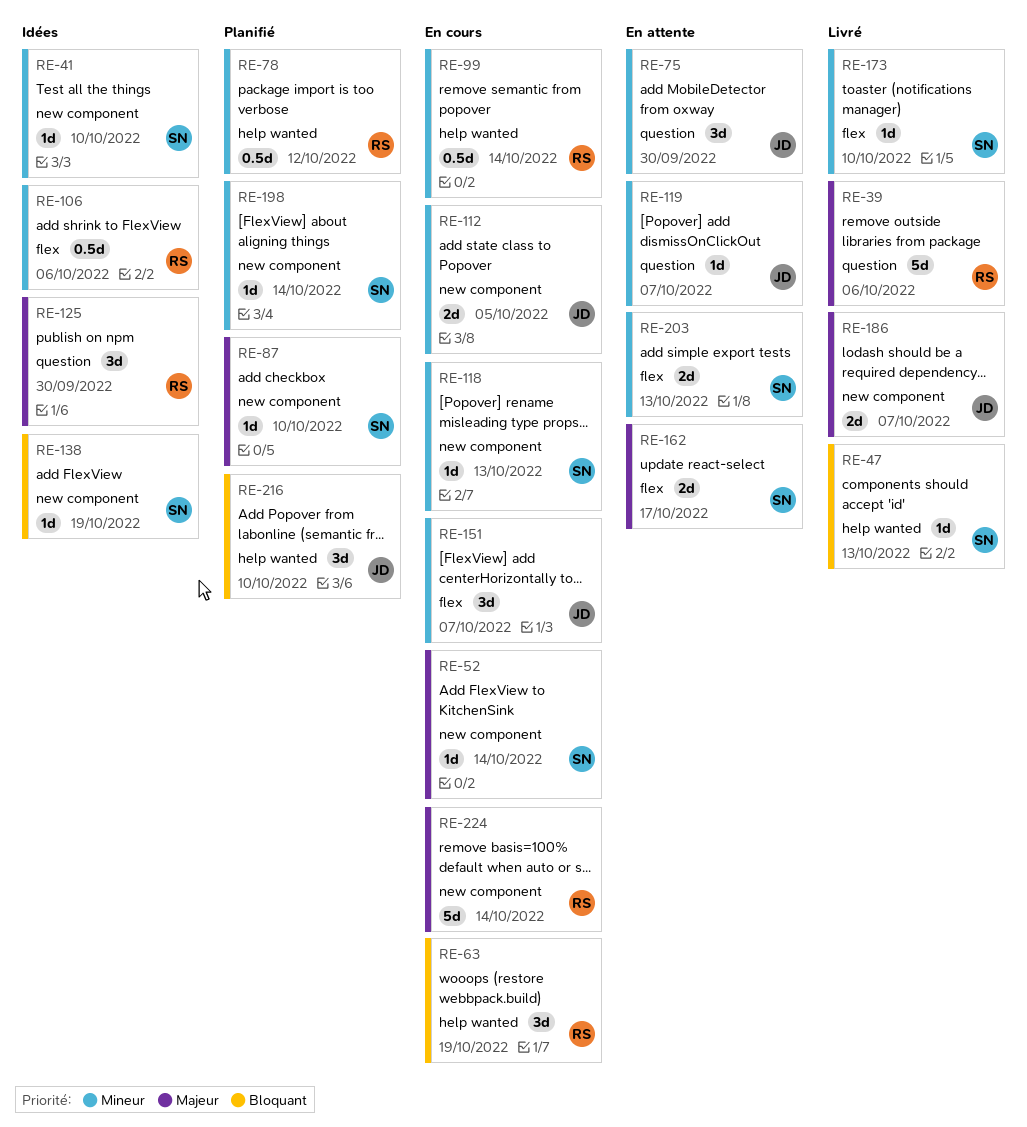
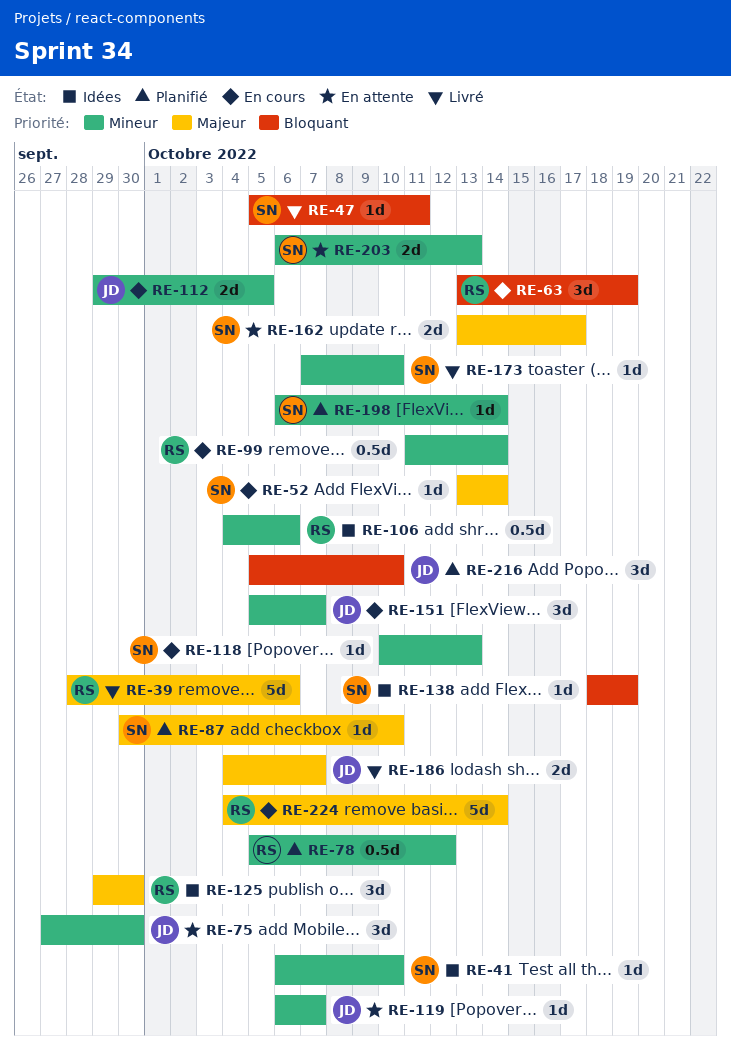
RE-47, due: Oct 13 -> Oct 11

